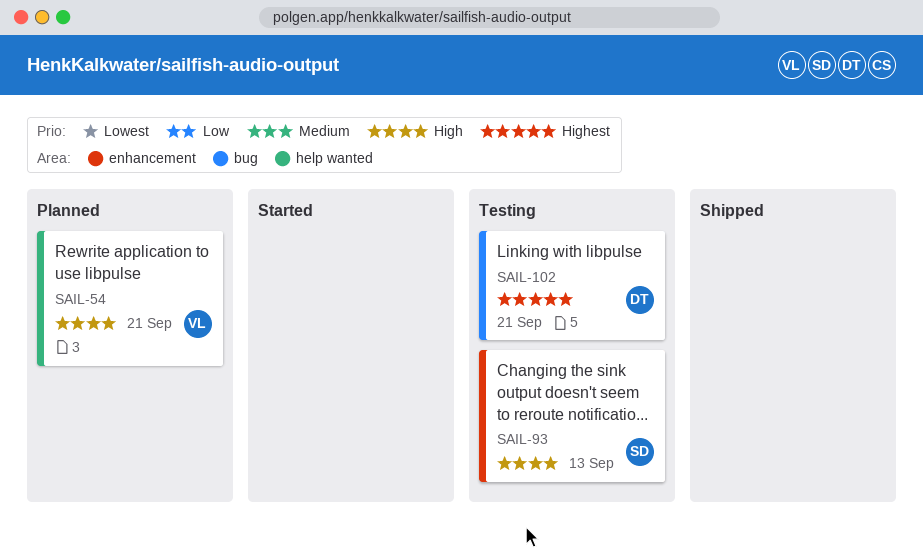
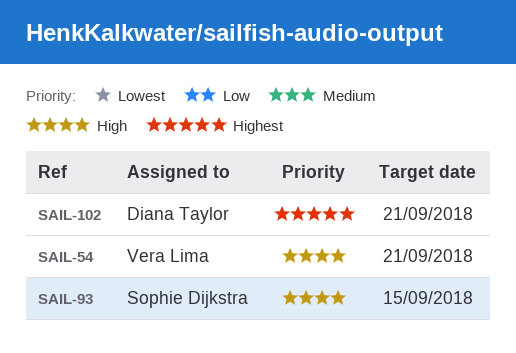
SAIL-93, due: Sep 13 -> Sep 15

